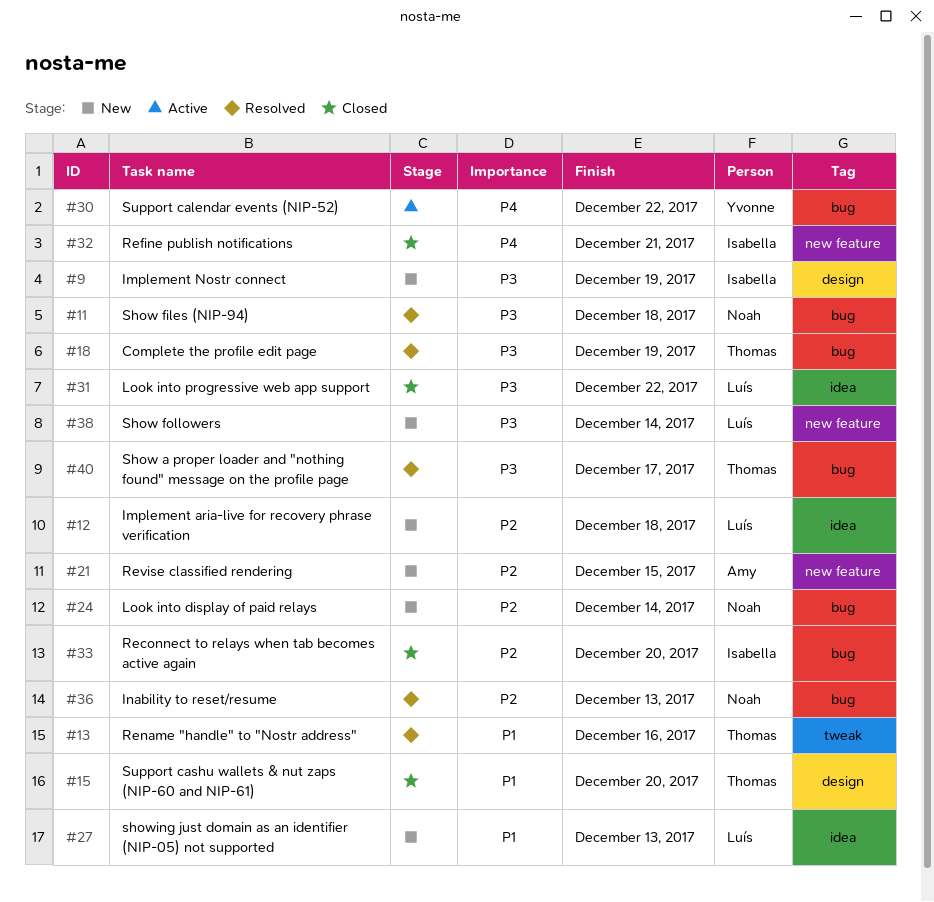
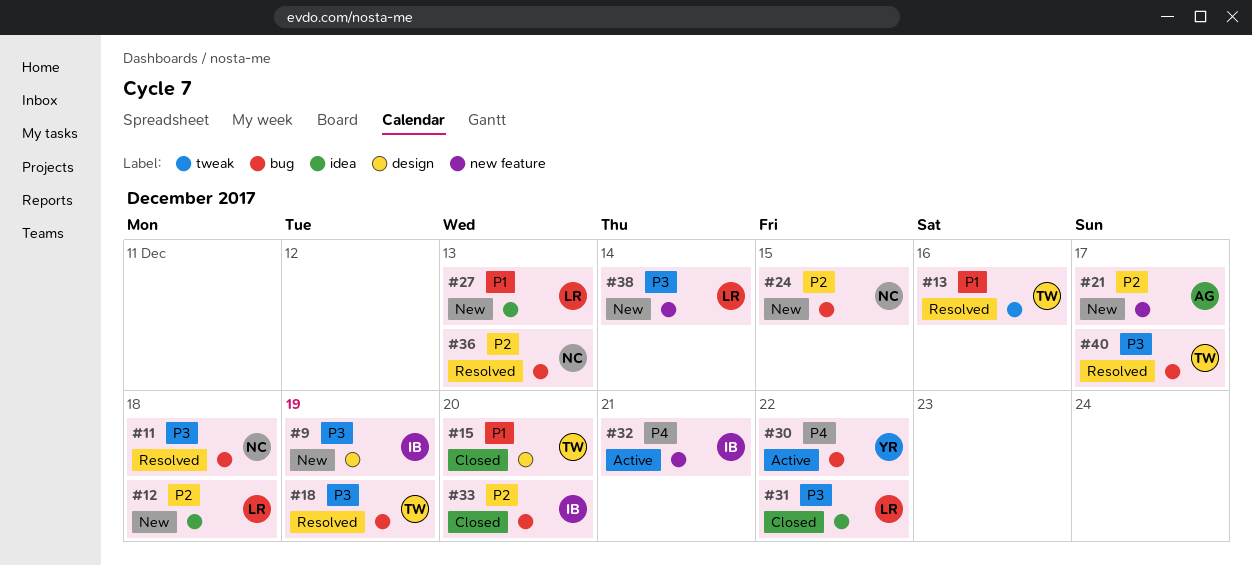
#21, due: Dec 15 -> Dec 17
#24, due: Dec 14 -> Dec 15
#32, status: Closed -> Active

